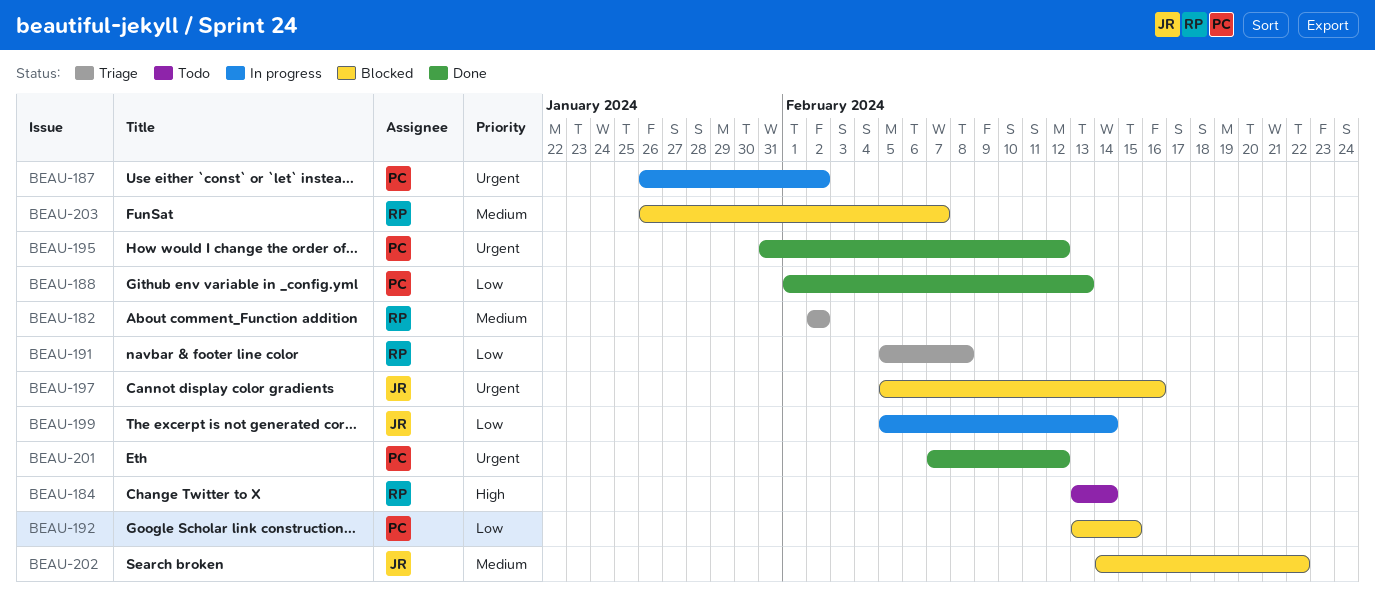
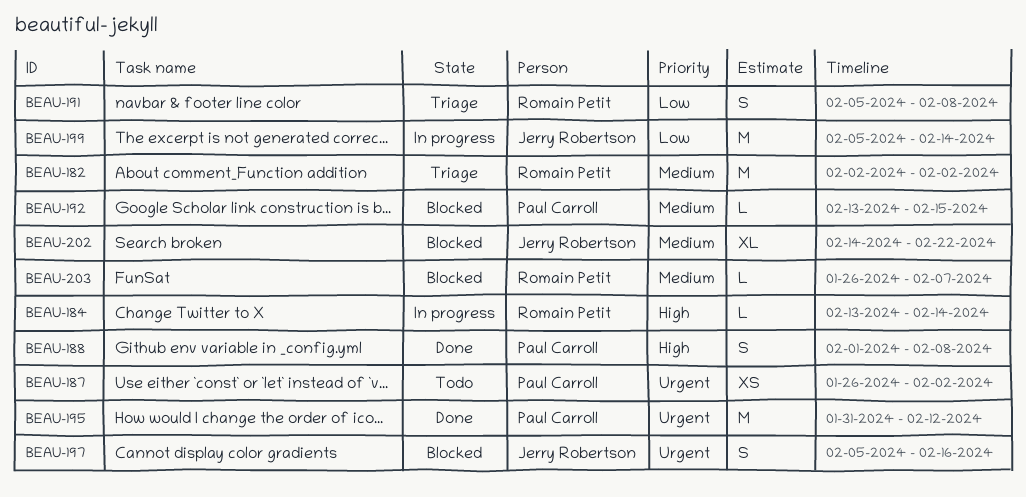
BEAU-184, status: Todo -> In progress
BEAU-187, status: In progress -> Todo
BEAU-188, priority: Low -> High
BEAU-188, due: Feb 13 -> Feb 8
BEAU-192, priority: Low -> Medium
BEAU-201: present -> none

